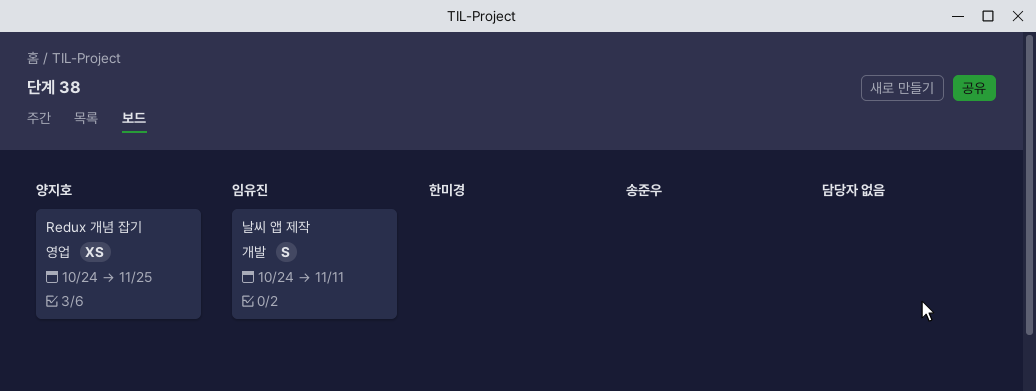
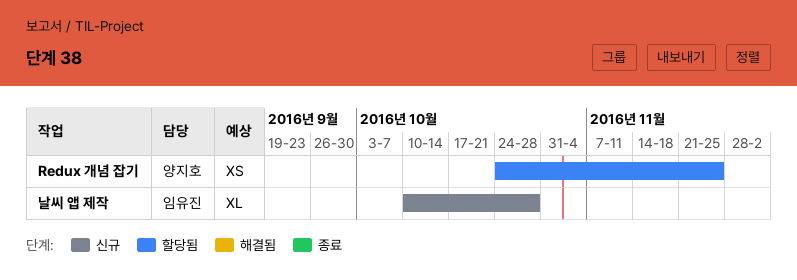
날씨 앱 제작, estimate: S -> XL
날씨 앱 제작, start: Oct 24 -> Oct 10
날씨 앱 제작, due: Nov 11 -> Oct 28

